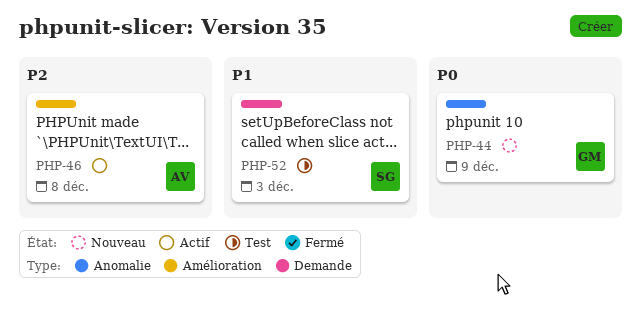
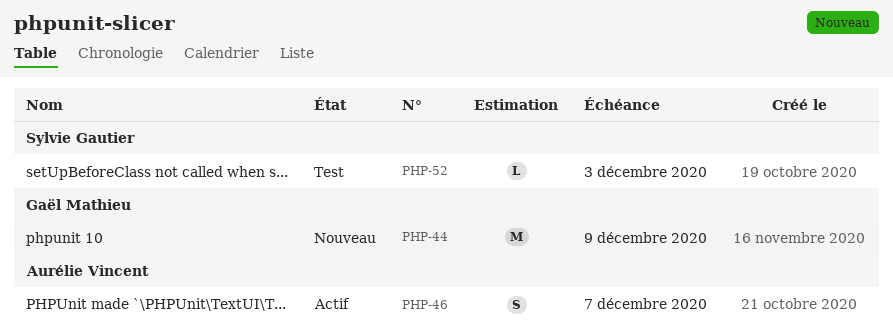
PHP-46, due: Dec 8 -> Dec 7

